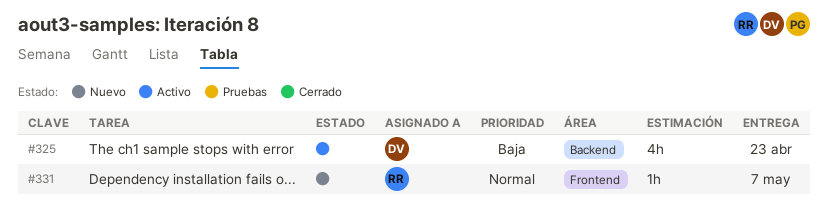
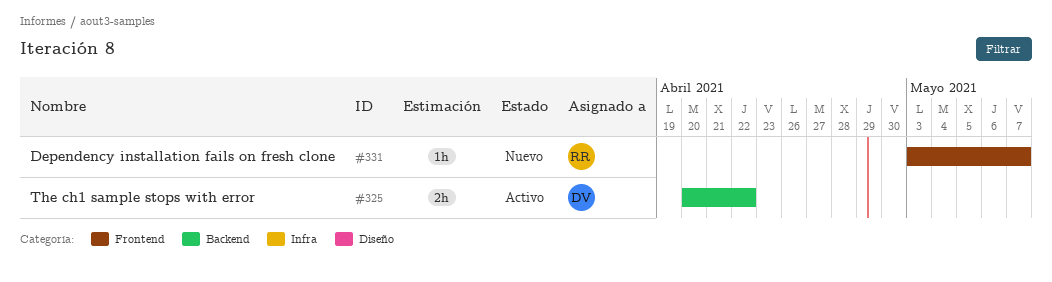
#325, estimate: 4h -> 2h
#325, due: Apr 23 -> Apr 22

